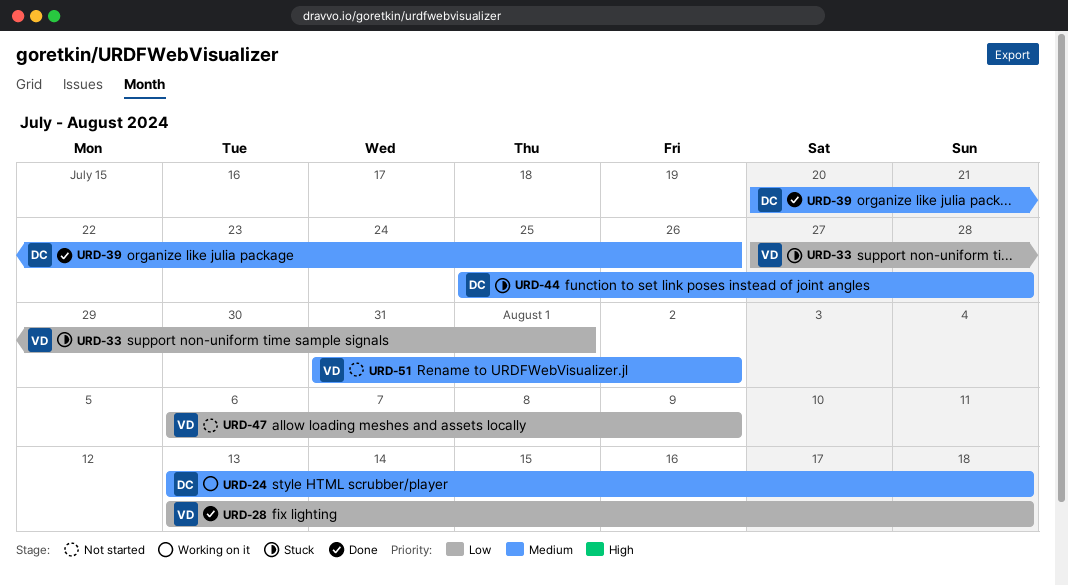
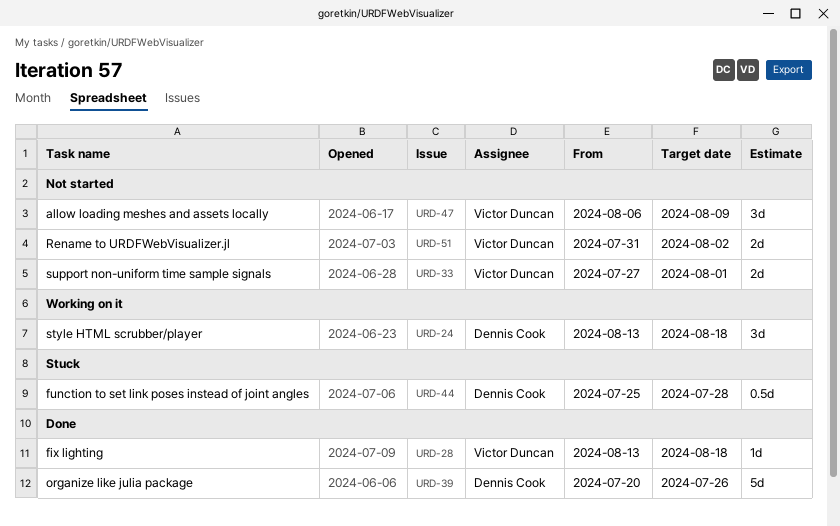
URD-33, status: Stuck -> Not started

